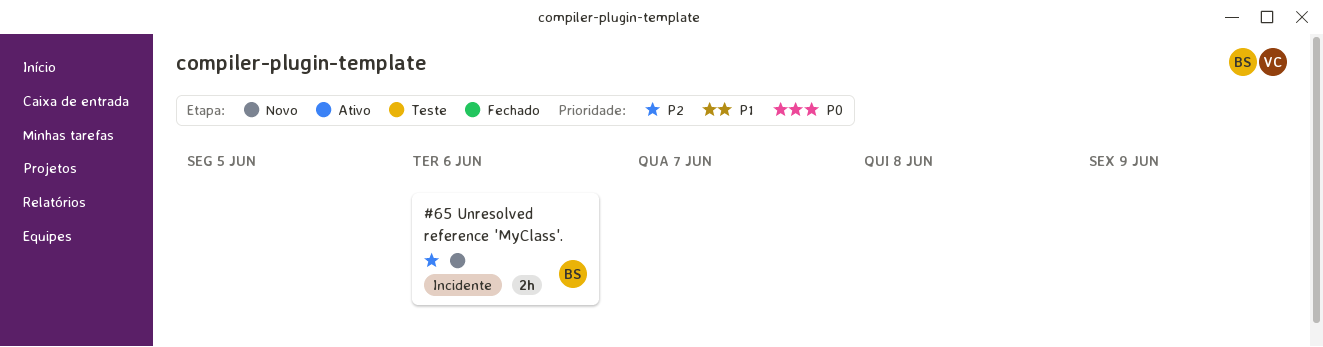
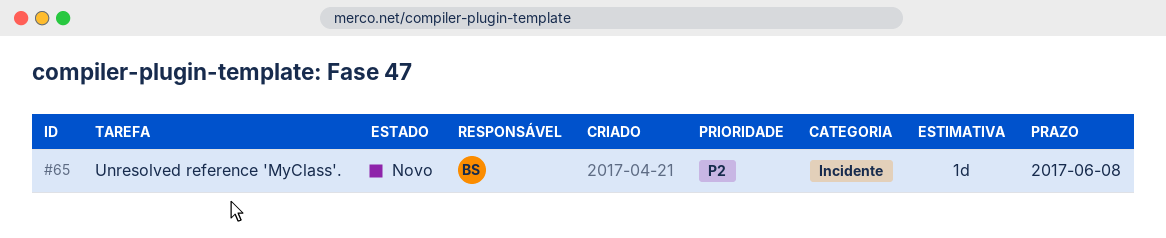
#65, estimate: 2h -> 1d
#65, due: Jun 6 -> Jun 8

